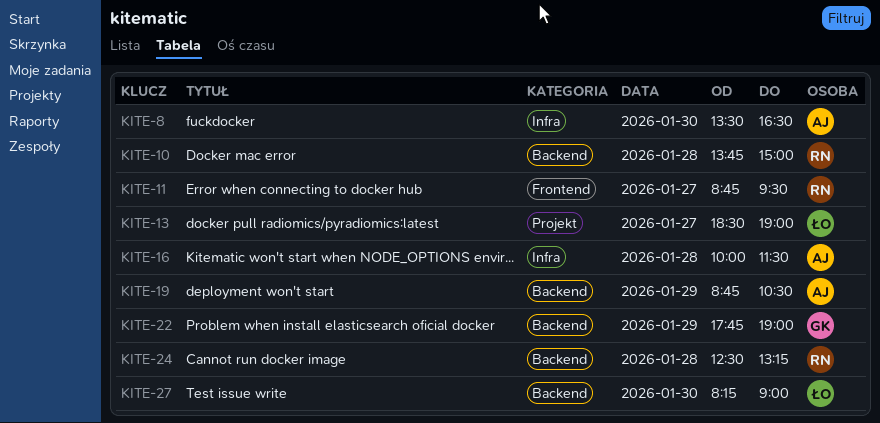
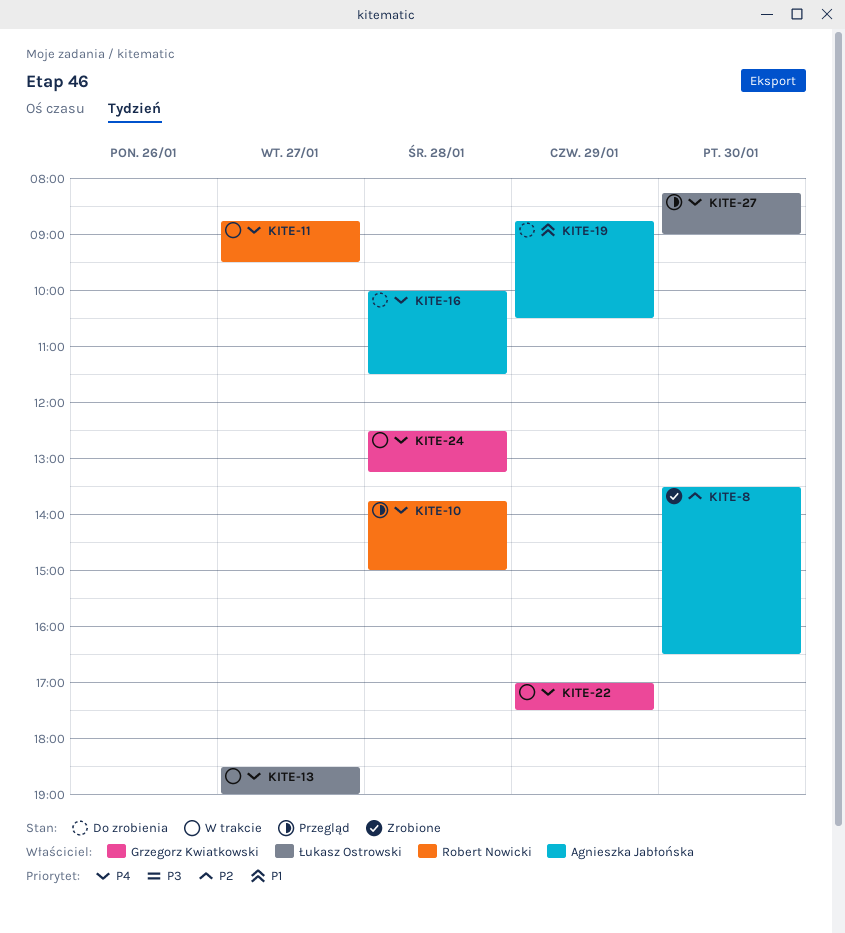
KITE-22, begins: 17:45 -> 17:00
KITE-22, ends: 19:00 -> 17:30
KITE-24, owner: Robert Nowicki -> Grzegorz Kwiatkowski

